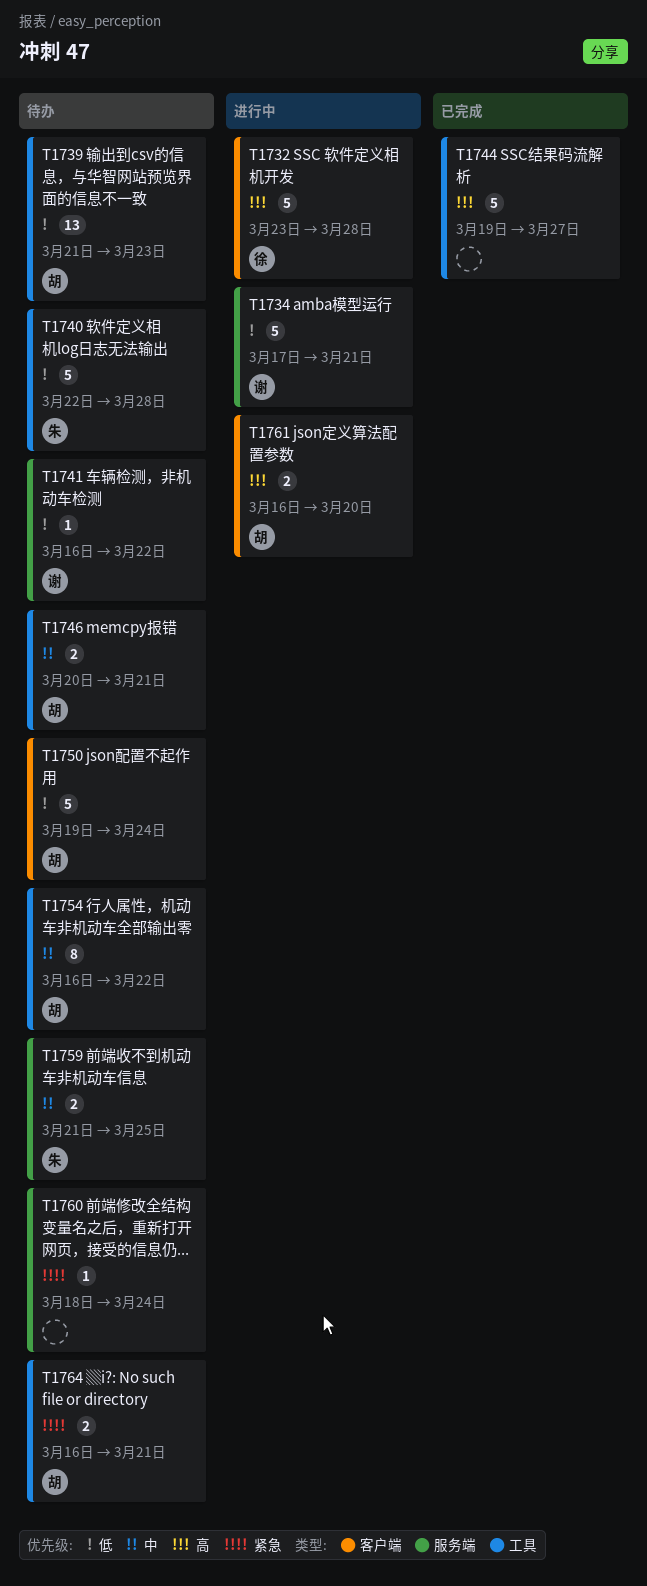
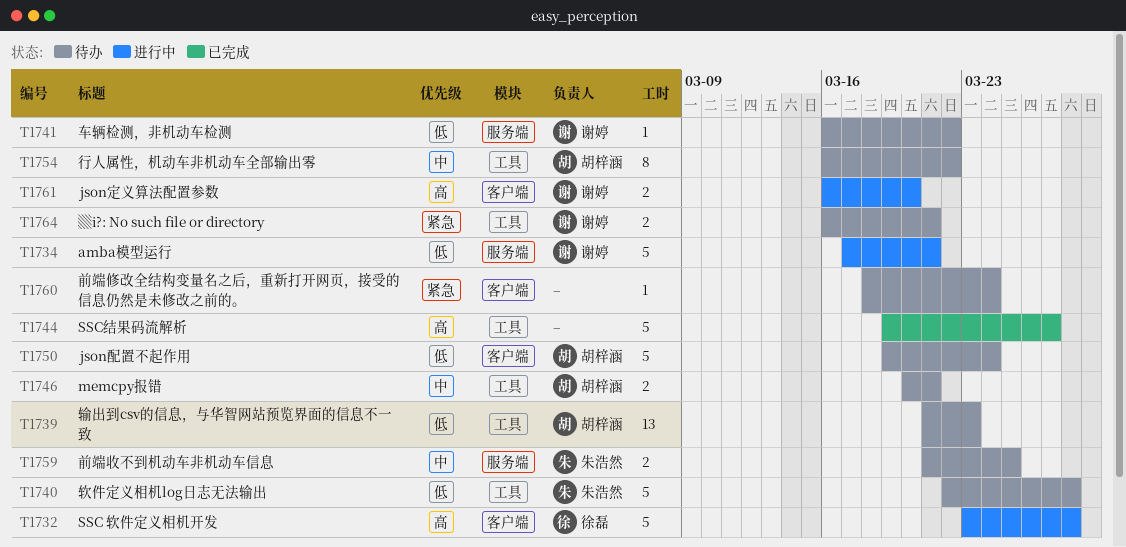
T1760, label: 服务端 -> 客户端
T1761, owner: 胡梓涵 -> 谢婷
T1764, owner: 胡梓涵 -> 谢婷

